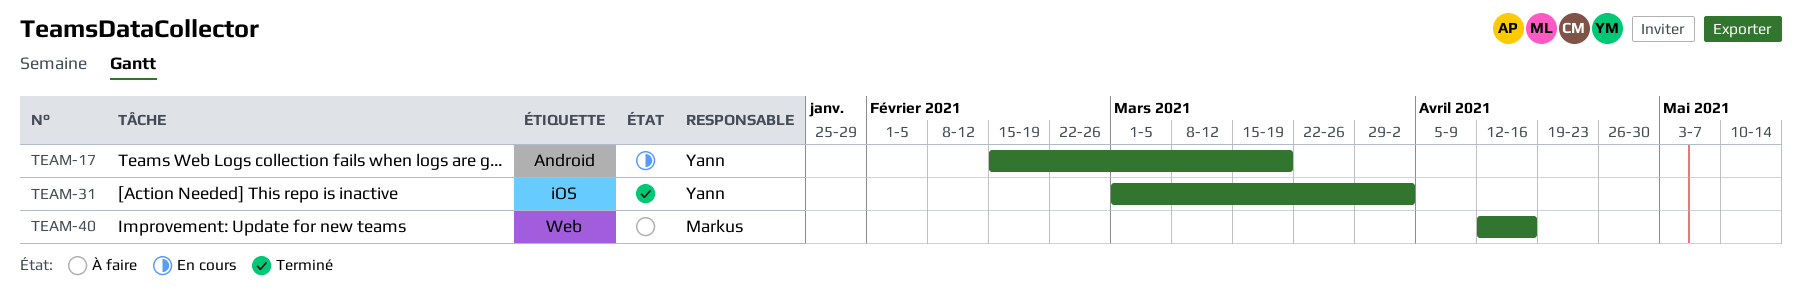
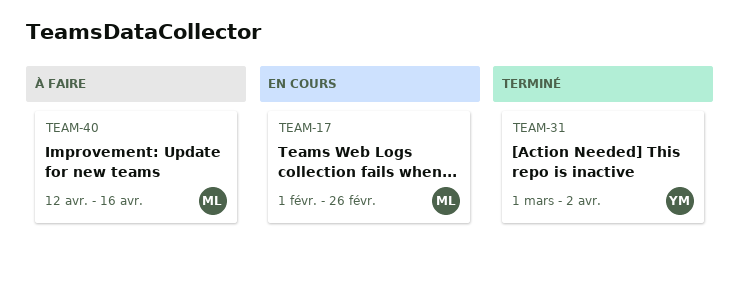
TEAM-17, owner: Yann -> Markus
TEAM-17, start: Feb 15 -> Feb 1
TEAM-17, due: Mar 19 -> Feb 26

